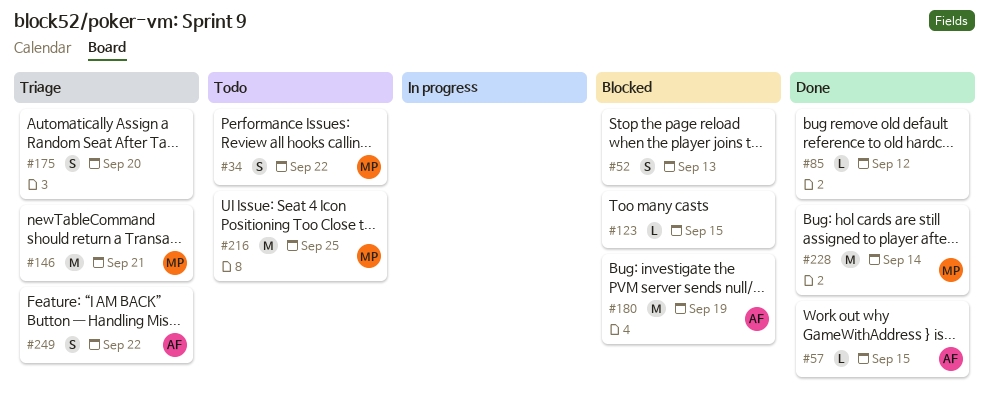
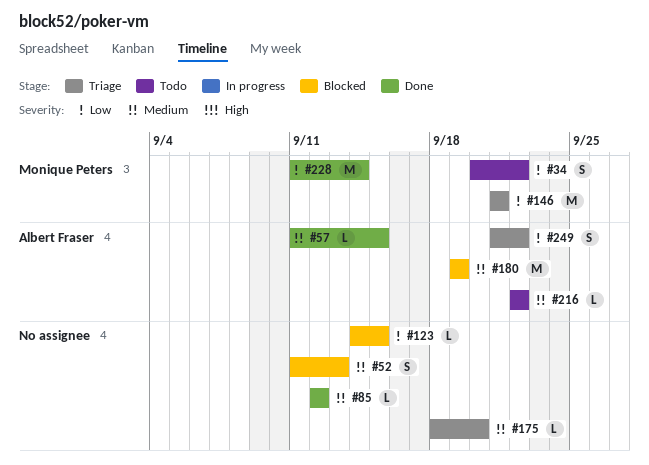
#175, estimate: S -> L
#216, owner: Monique Peters -> Albert Fraser
#216, estimate: M -> L
#216, due: Sep 25 -> Sep 22

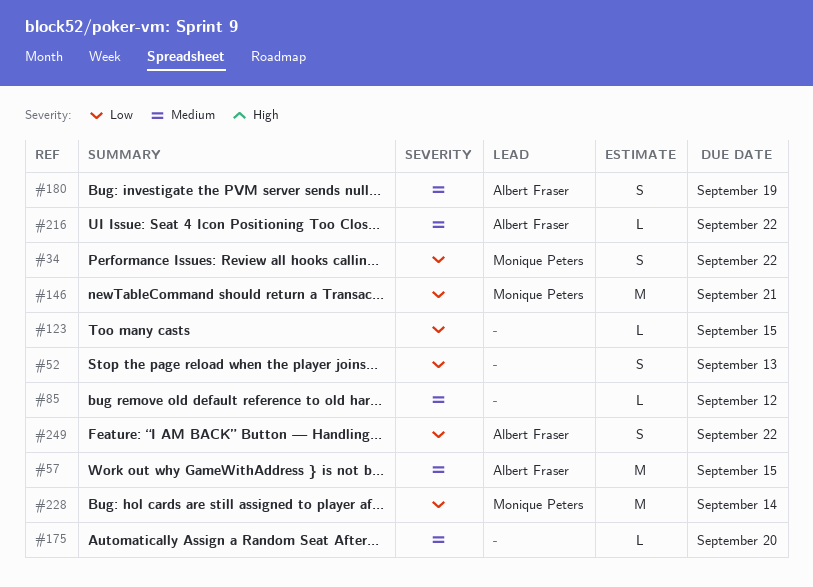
#52, priority: Medium -> Low
#57, estimate: L -> M
#180, estimate: M -> S

